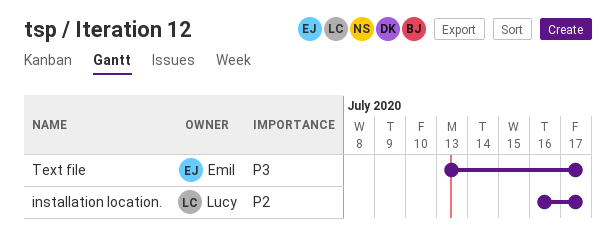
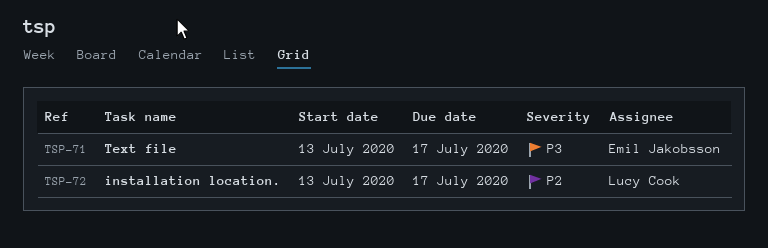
installation location., start: Jul 16 -> Jul 13

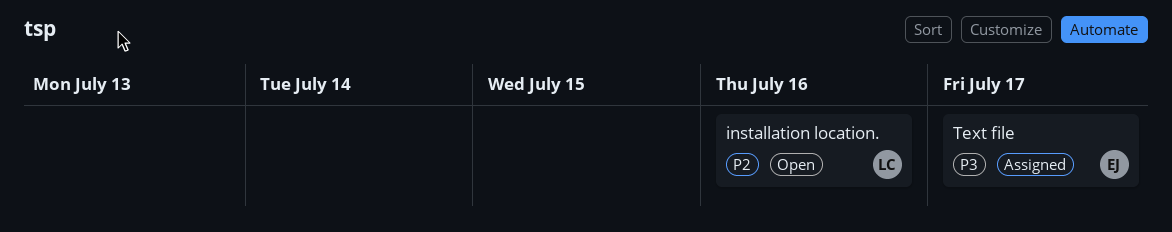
installation location., due: Jul 17 -> Jul 16

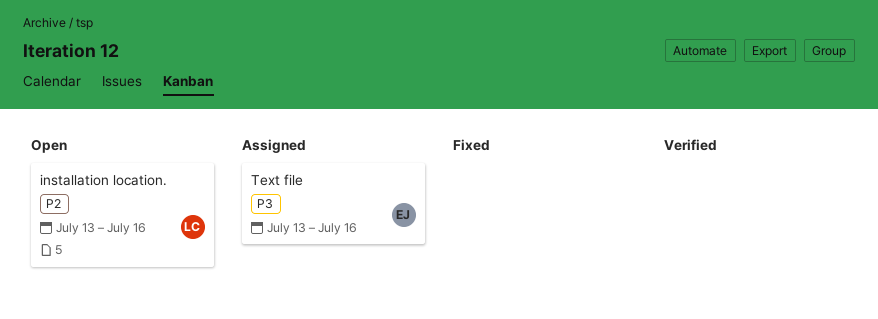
Text file, due: Jul 17 -> Jul 16

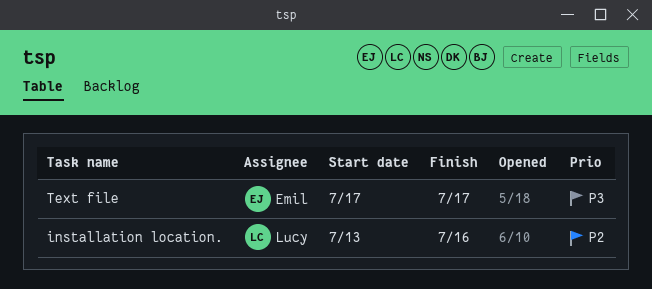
Text file, start: Jul 13 -> Jul 17
Text file, due: Jul 16 -> Jul 17

